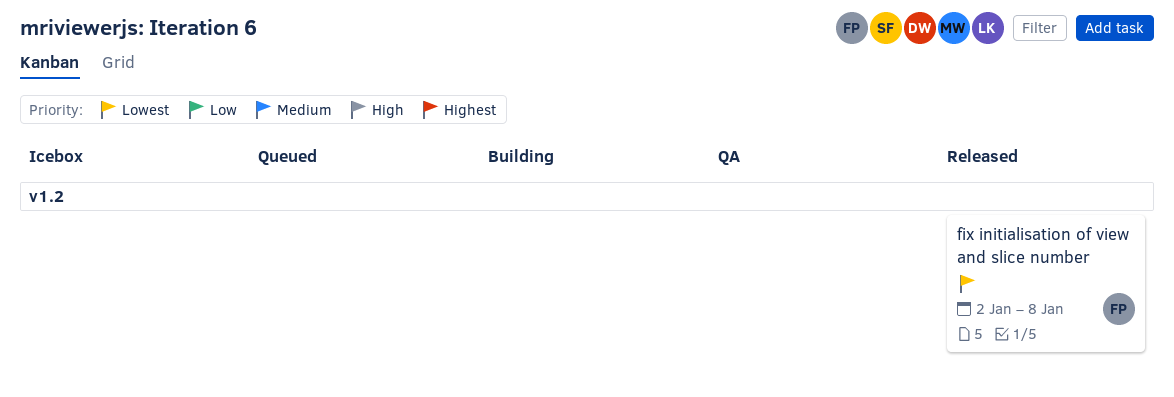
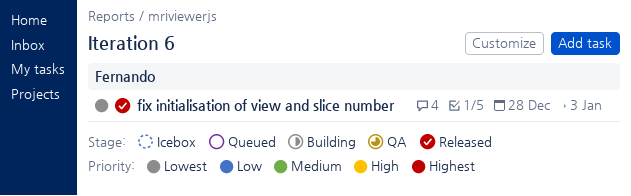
fix initialisation of view and slice number, start: Jan 2 -> Dec 28
fix initialisation of view and slice number, due: Jan 8 -> Jan 3

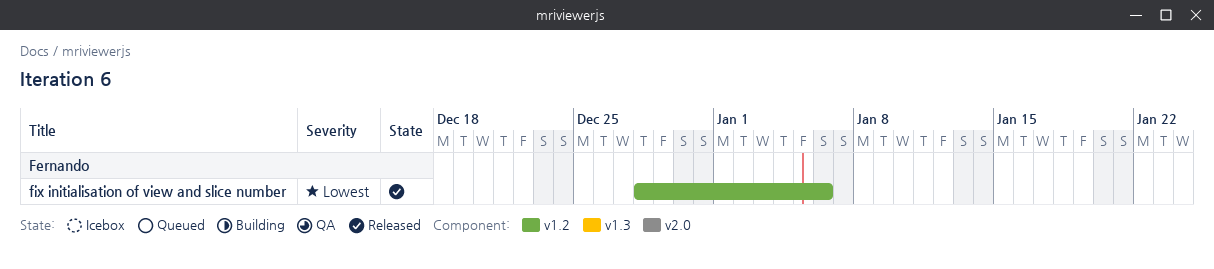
fix initialisation of view and slice number, due: Jan 3 -> Jan 6

